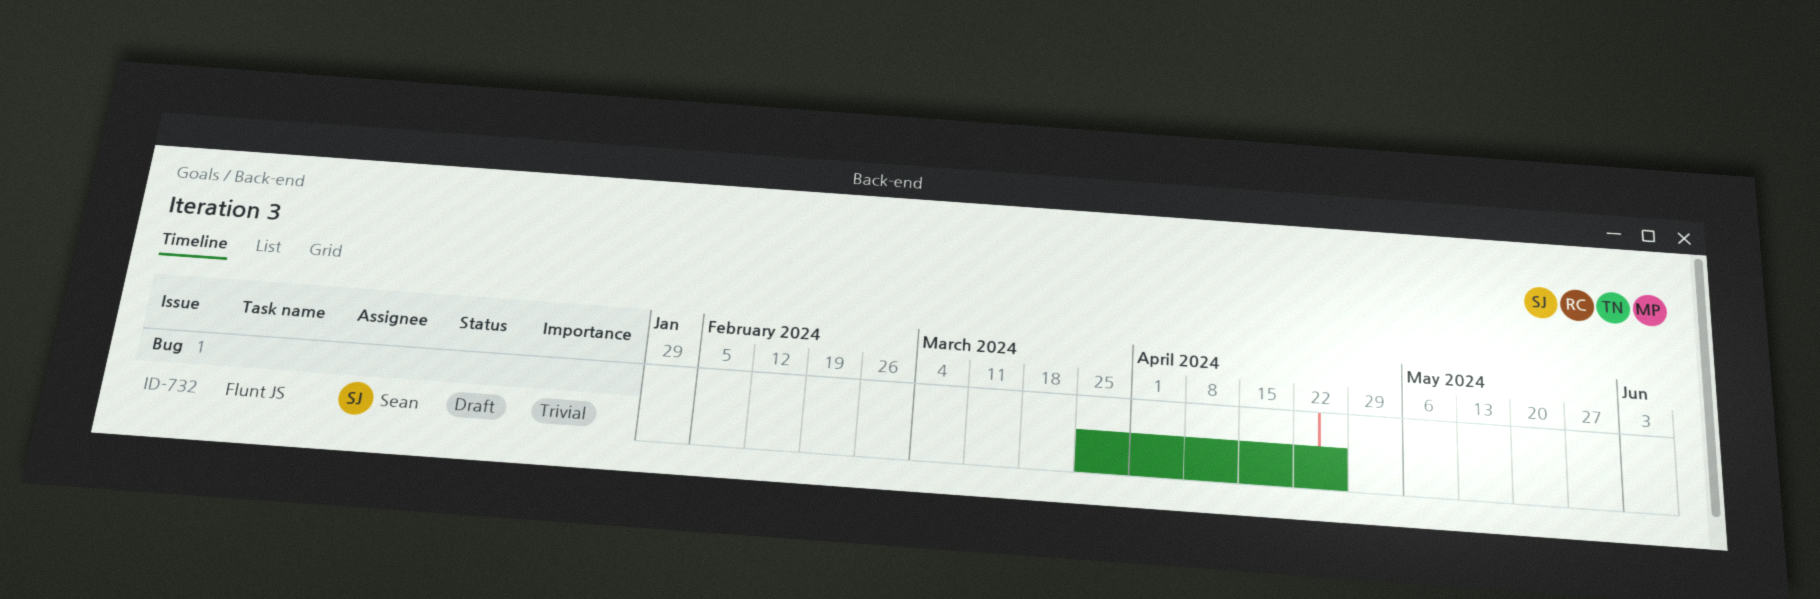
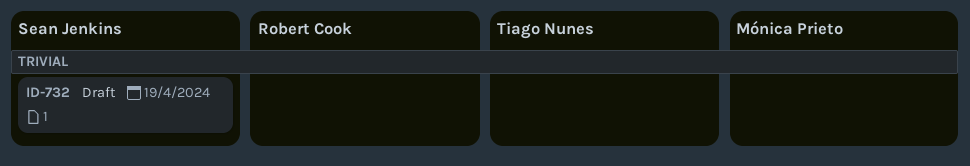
ID-732, due: Apr 26 -> Apr 19

